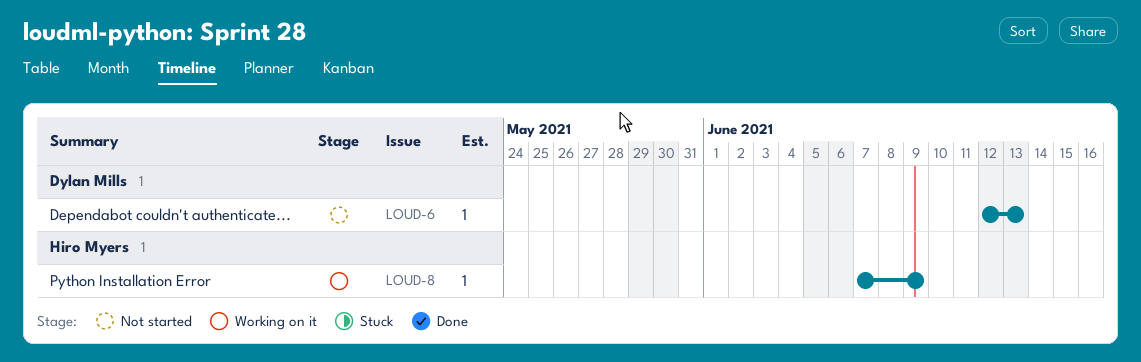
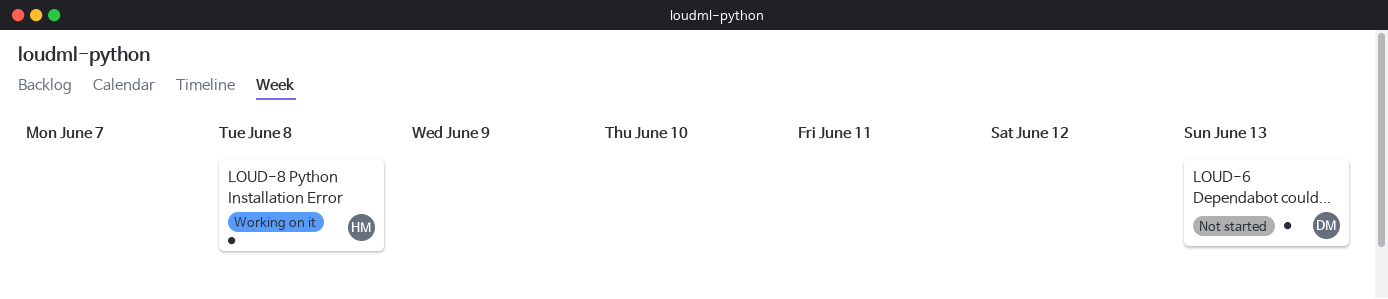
LOUD-8, due: Jun 9 -> Jun 8

